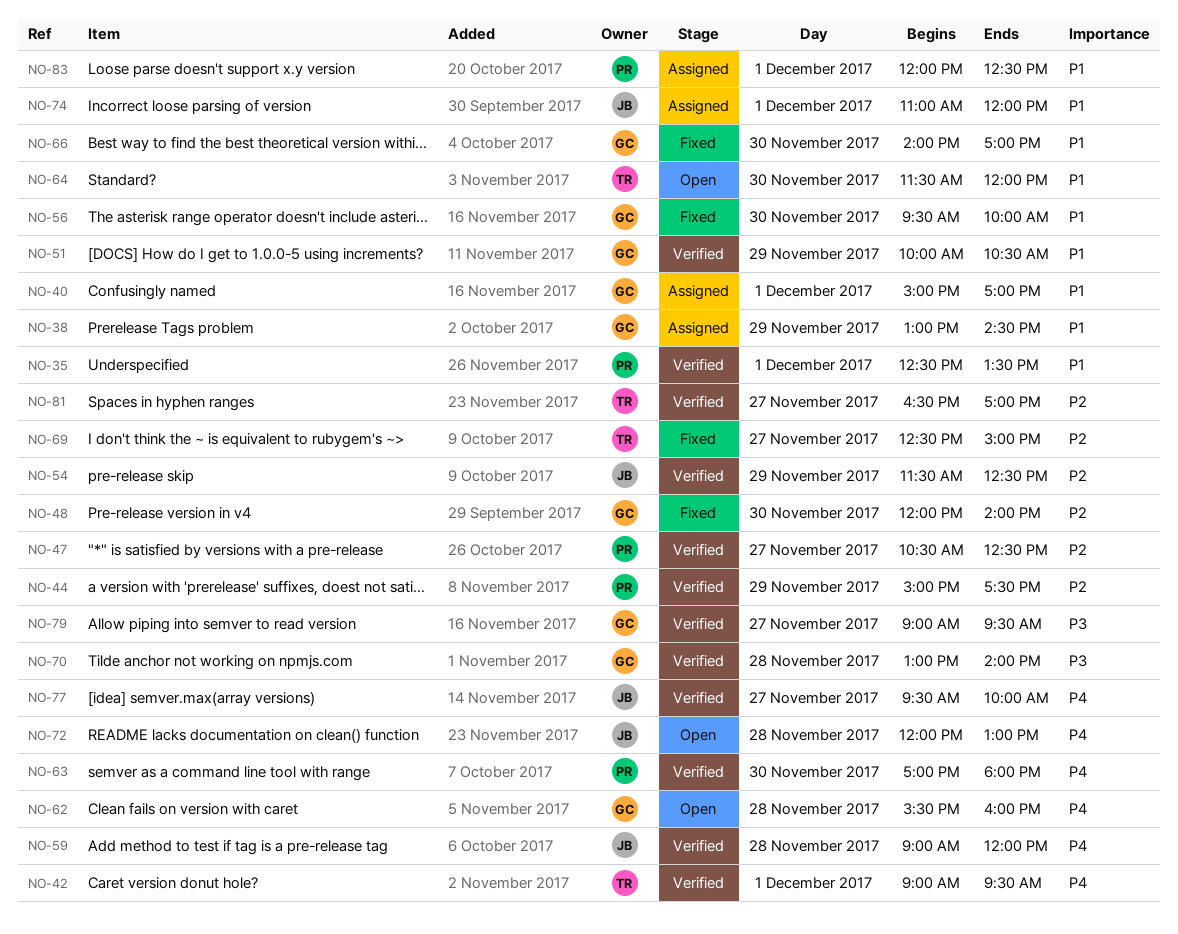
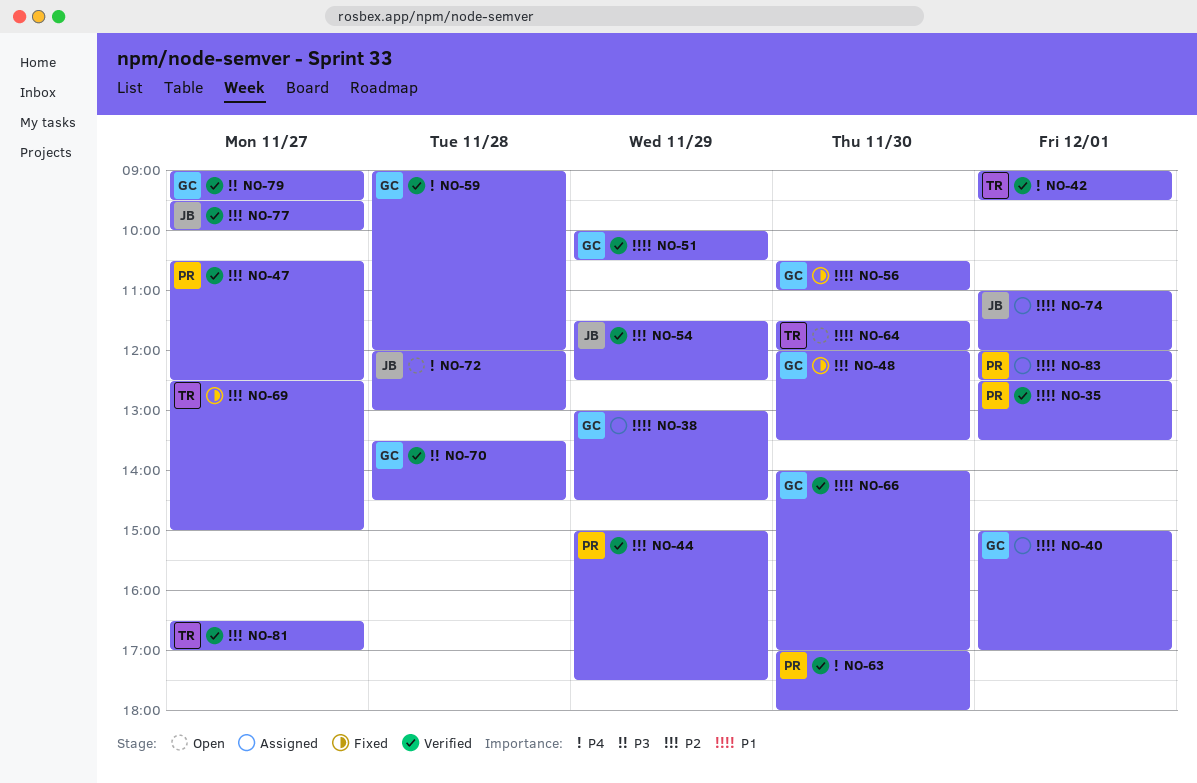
NO-48, ends: 14:00 -> 13:30
NO-56, begins: 09:30 -> 10:30
NO-56, ends: 10:00 -> 11:00
NO-59, owner: JB -> GC
NO-62: present -> none
NO-66, status: Fixed -> Verified
NO-70, begins: 13:00 -> 13:30
NO-70, ends: 14:00 -> 14:30
NO-77, priority: P4 -> P2

